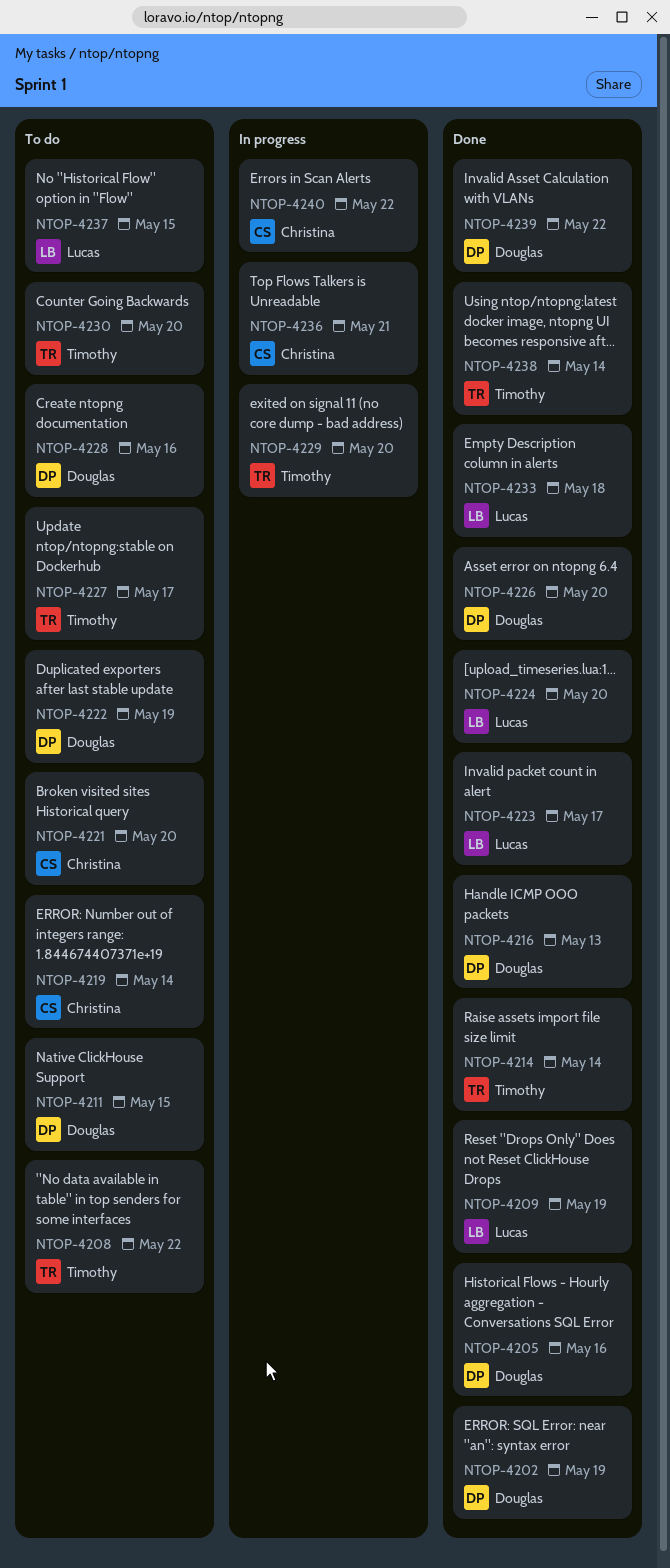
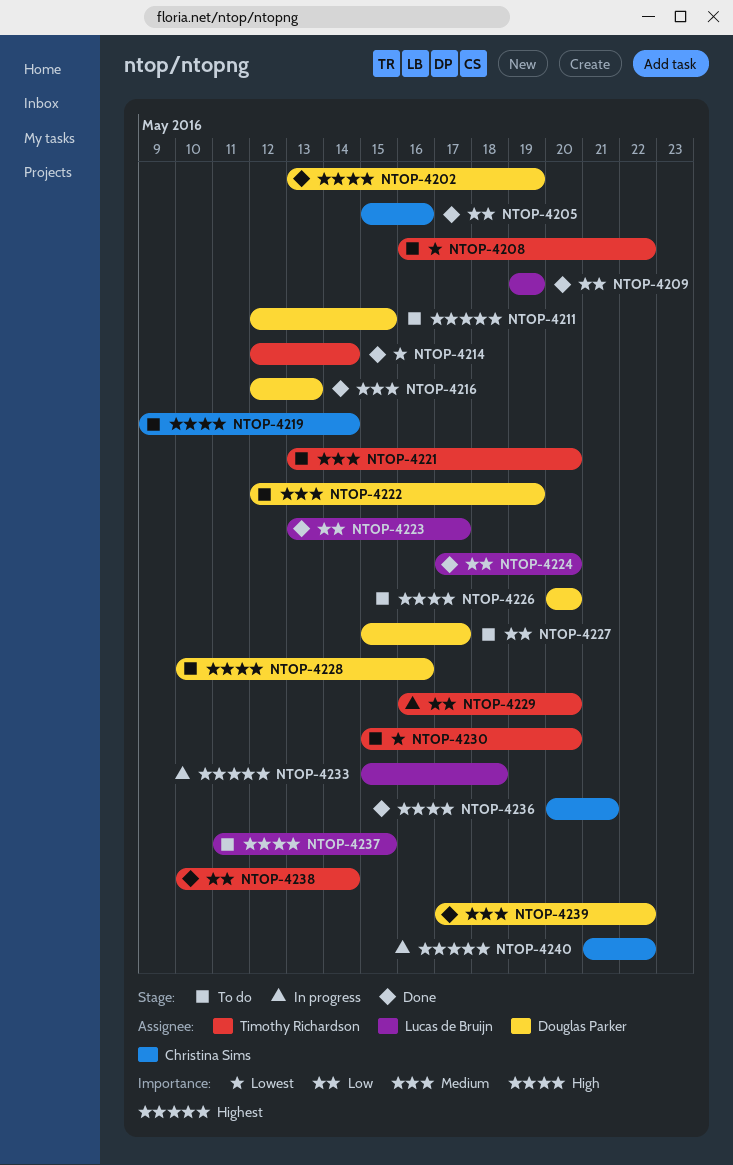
NTOP-4205, owner: Douglas Parker -> Christina Sims
NTOP-4221, owner: Christina Sims -> Timothy Richardson
NTOP-4226, status: Done -> To do
NTOP-4227, owner: Timothy Richardson -> Douglas Parker
NTOP-4233, status: Done -> In progress
NTOP-4236, status: In progress -> Done

